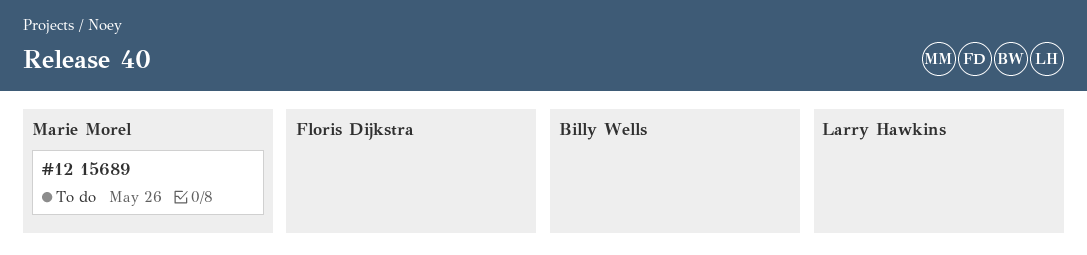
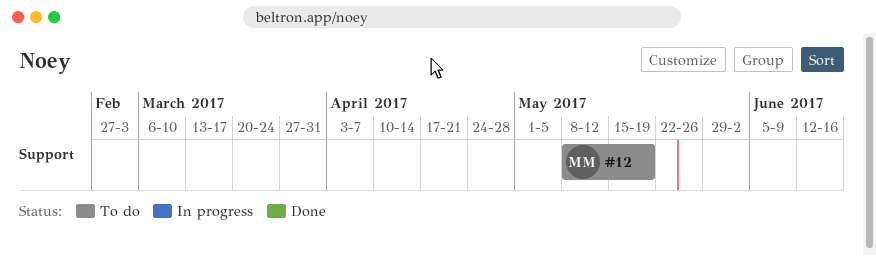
#12, due: May 26 -> May 19

